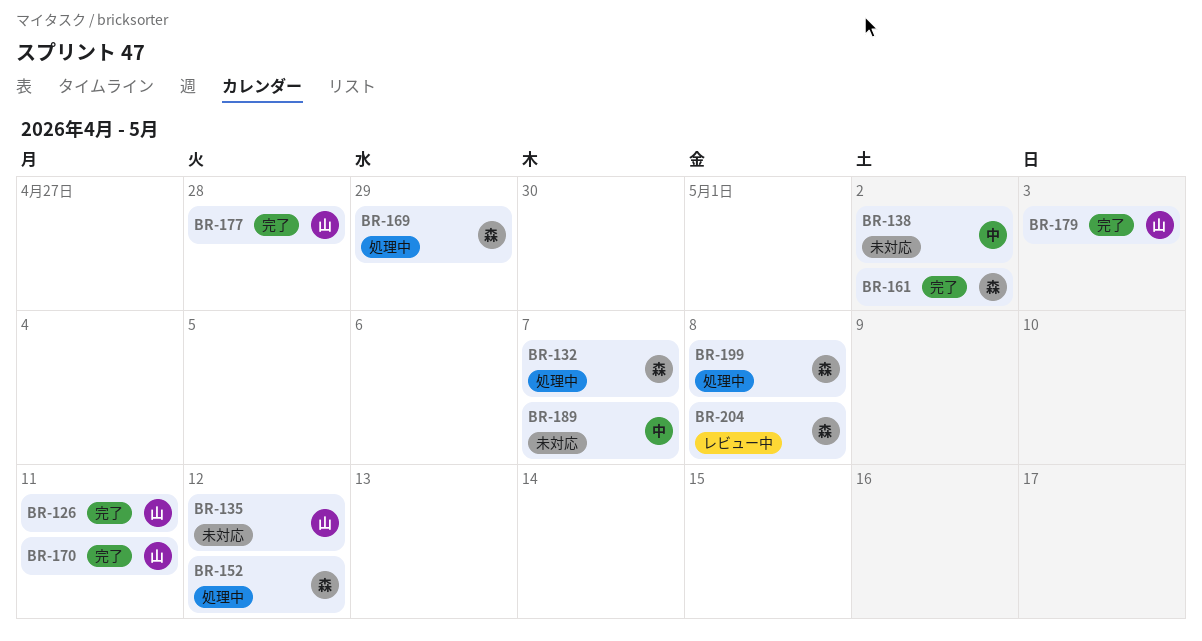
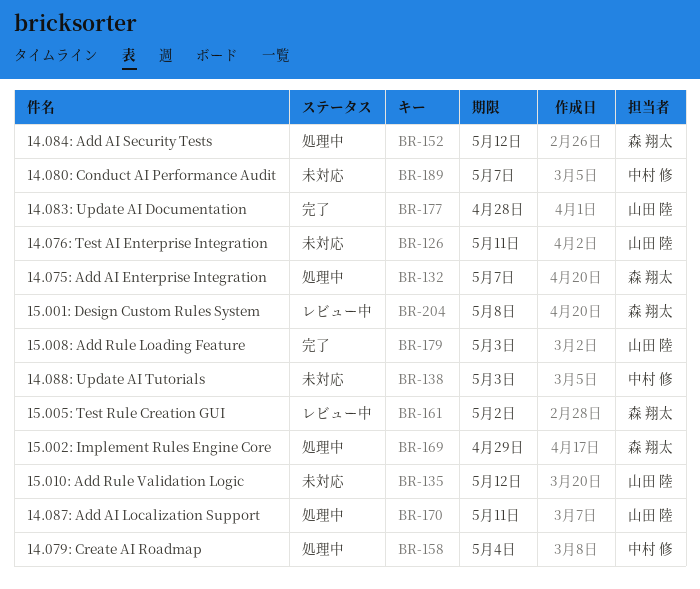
BR-126, status: 完了 -> 未対応
BR-138, due: May 2 -> May 3
BR-158: none -> present
BR-161, status: 完了 -> レビュー中
BR-170, status: 完了 -> 処理中
BR-199: present -> none

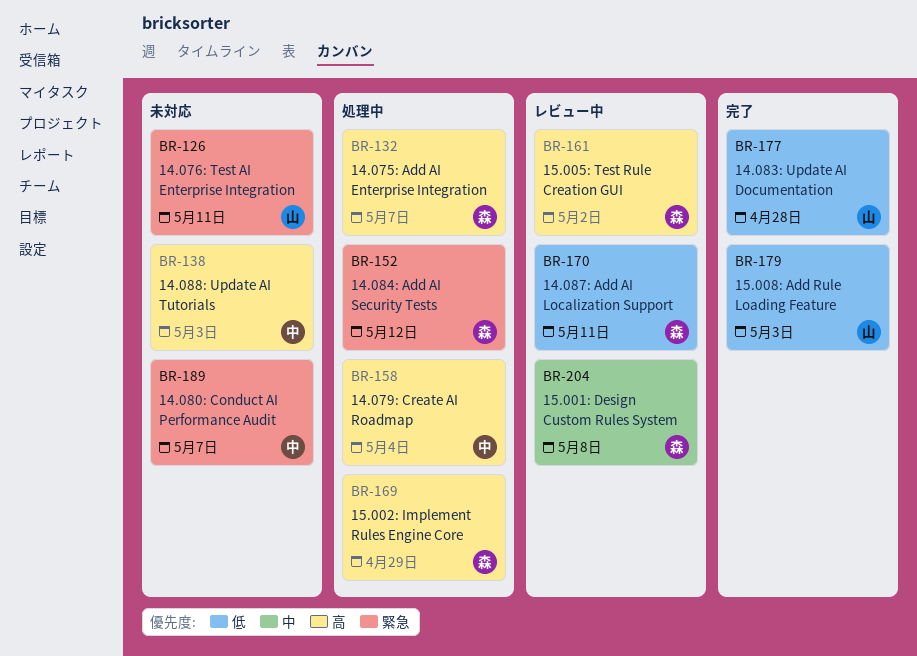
BR-135: present -> none
BR-170, status: 処理中 -> レビュー中
BR-170, owner: 山田 陸 -> 森 翔太

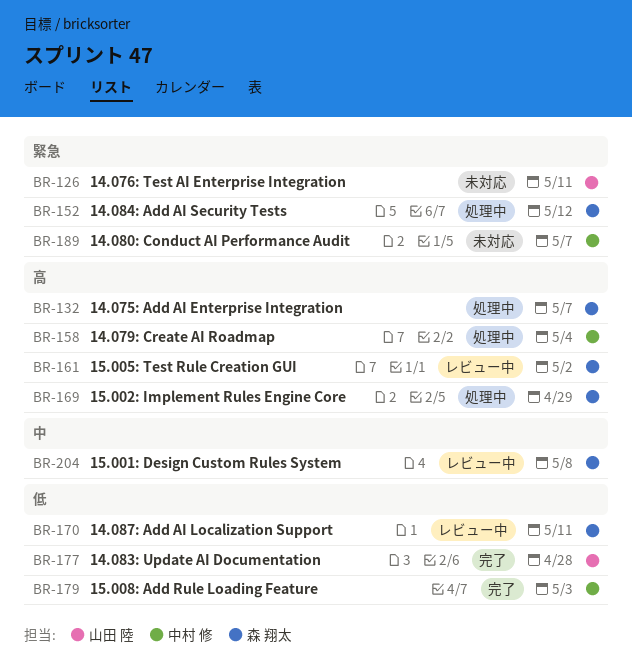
BR-138: present -> none
BR-179, owner: 山田 陸 -> 中村 修

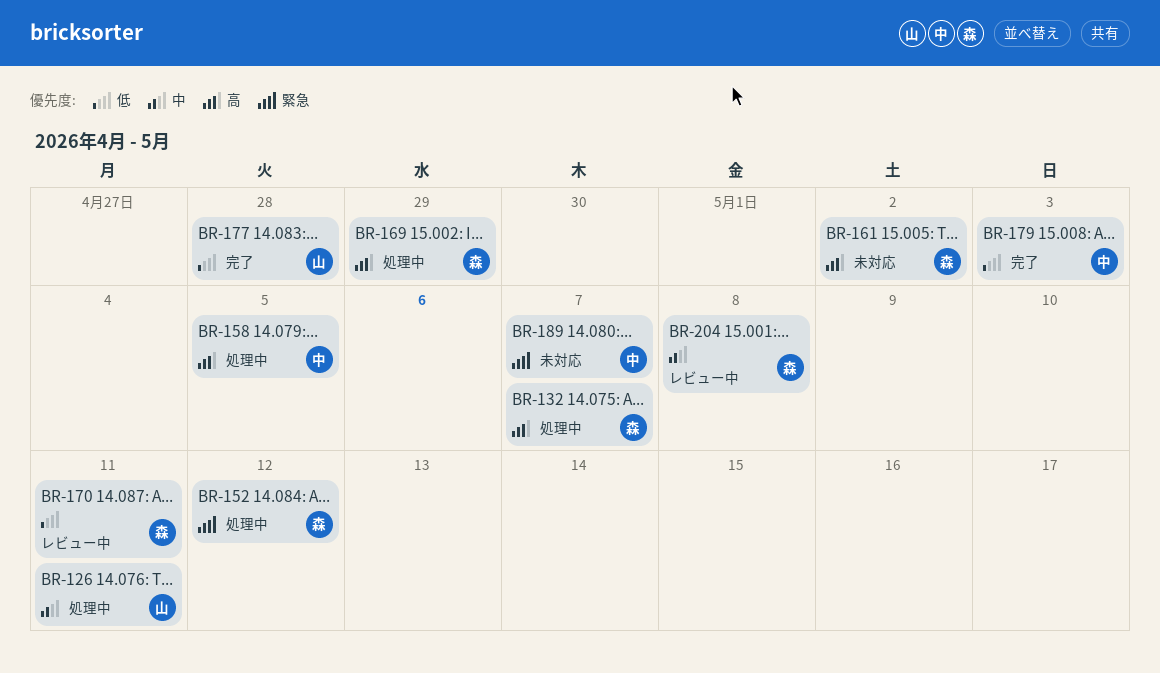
BR-126, status: 未対応 -> 処理中
BR-126, priority: 緊急 -> 中
BR-158, due: May 4 -> May 5
BR-161, status: レビュー中 -> 未対応

